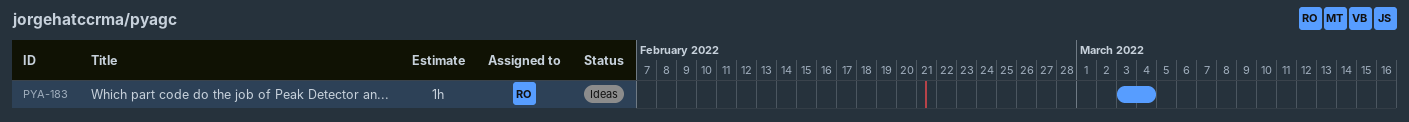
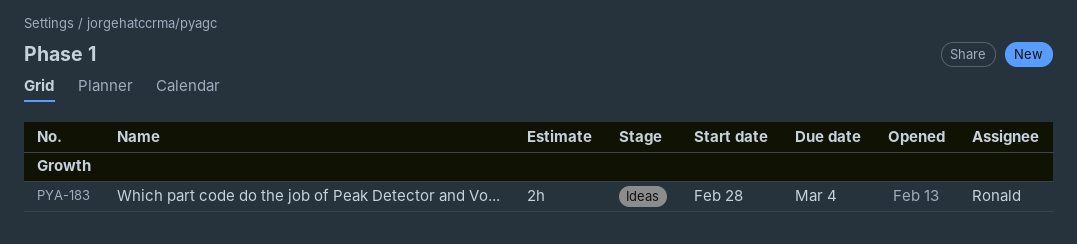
PYA-183, estimate: 1h -> 2h
PYA-183, start: Mar 3 -> Feb 28

